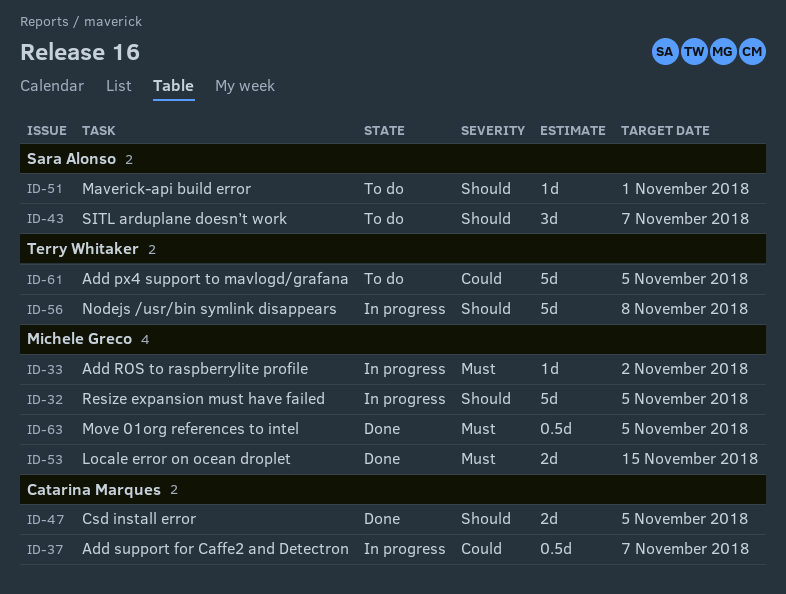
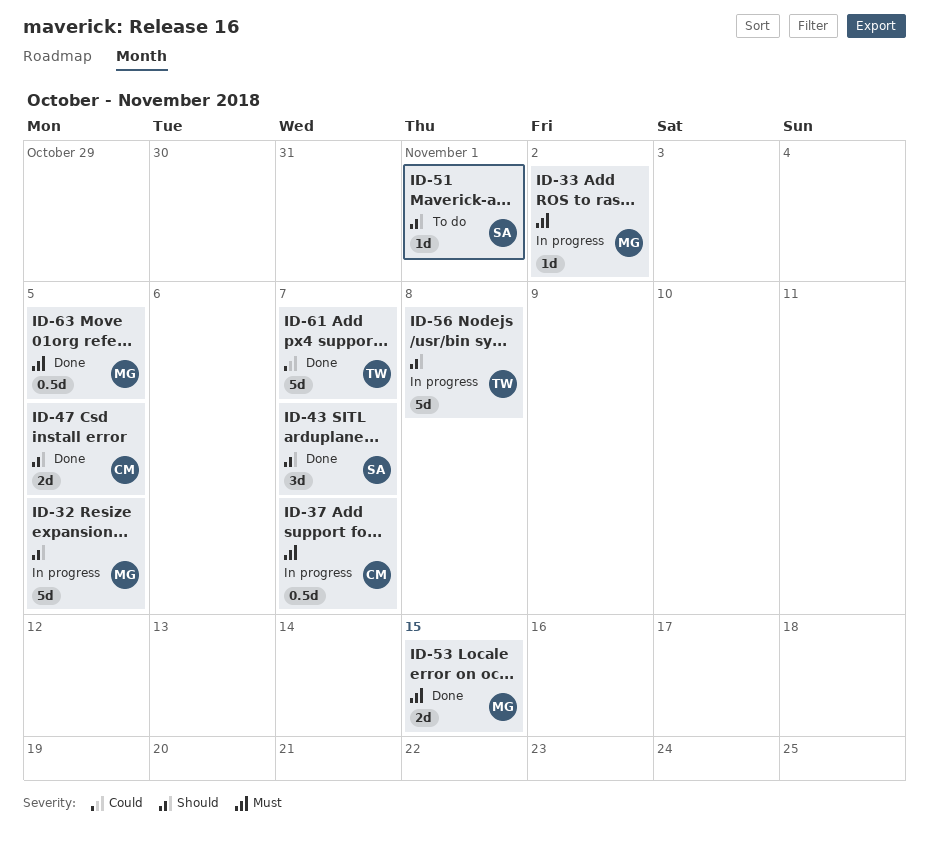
ID-37, priority: Could -> Must
ID-43, status: To do -> Done
ID-61, status: To do -> Done
ID-61, due: Nov 5 -> Nov 7

